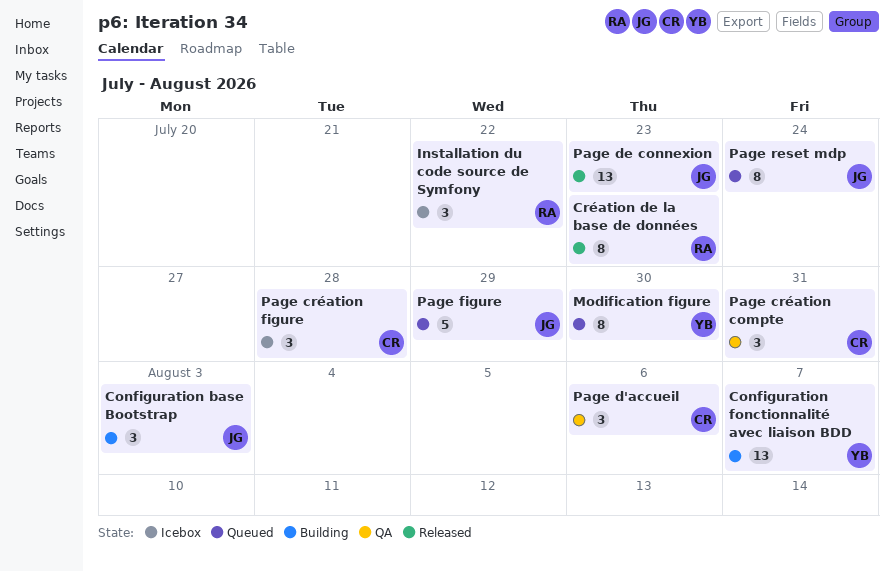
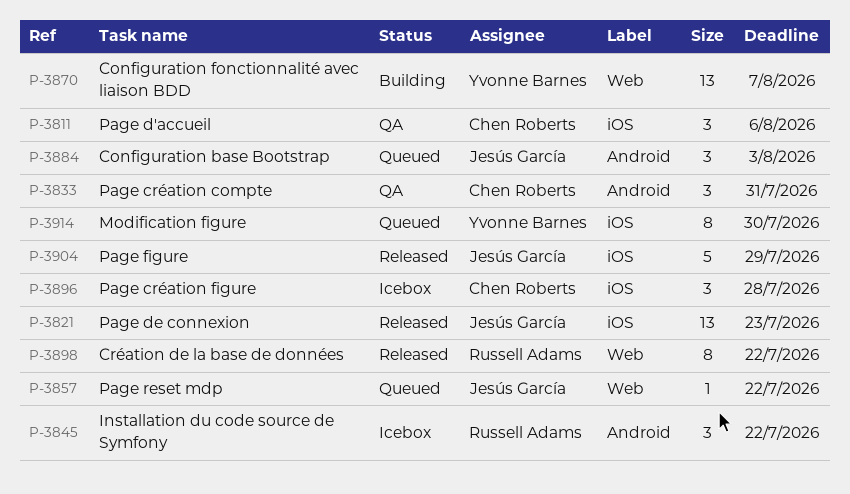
Configuration base Bootstrap, status: Building -> Queued
Création de la base de données, due: Jul 23 -> Jul 22
Page figure, status: Queued -> Released
Page reset mdp, estimate: 8 -> 1
Page reset mdp, due: Jul 24 -> Jul 22

